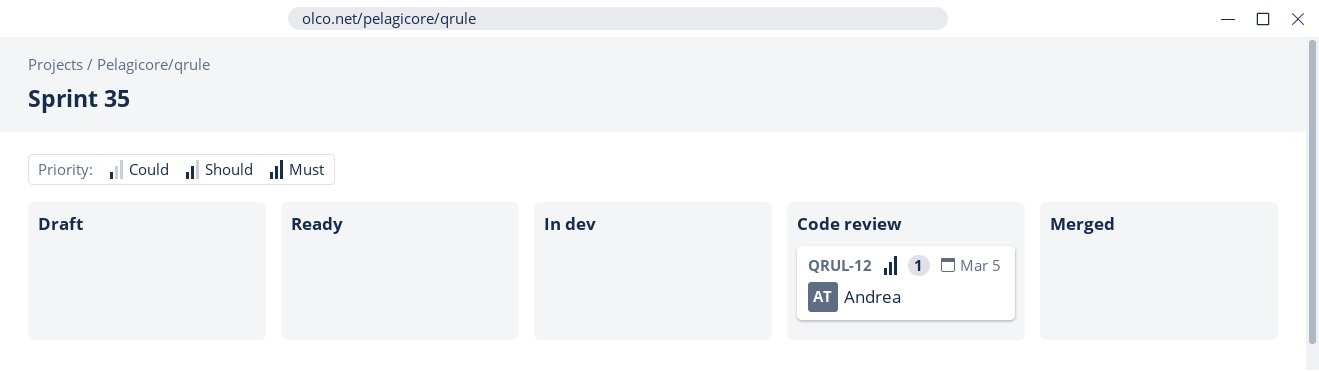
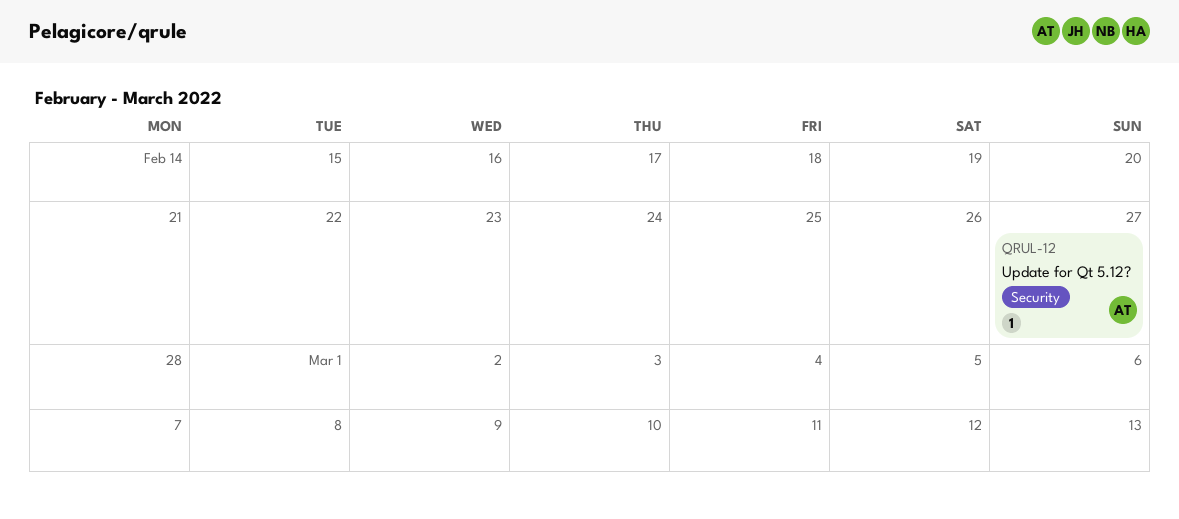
QRUL-12, due: Mar 5 -> Feb 27

